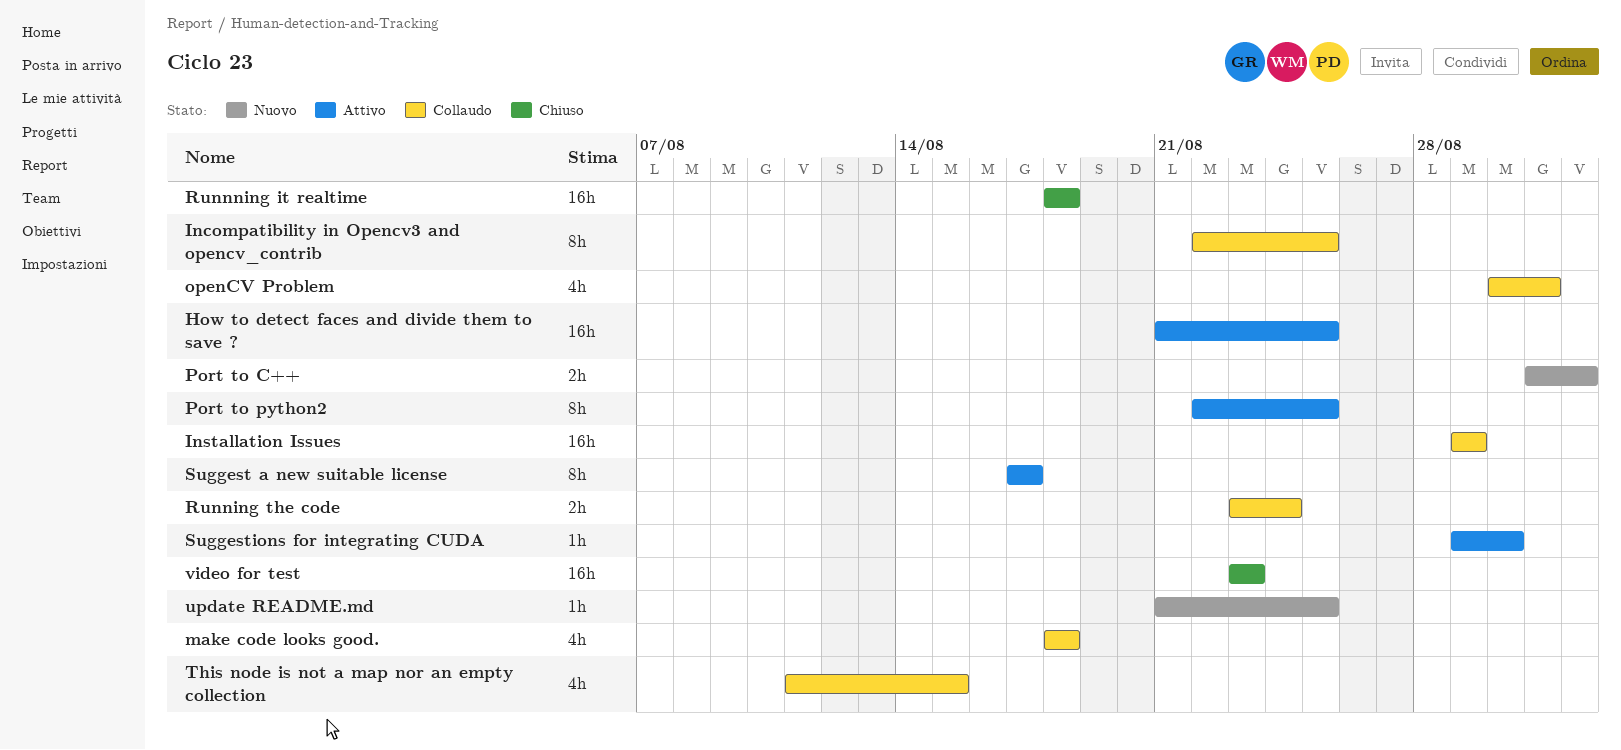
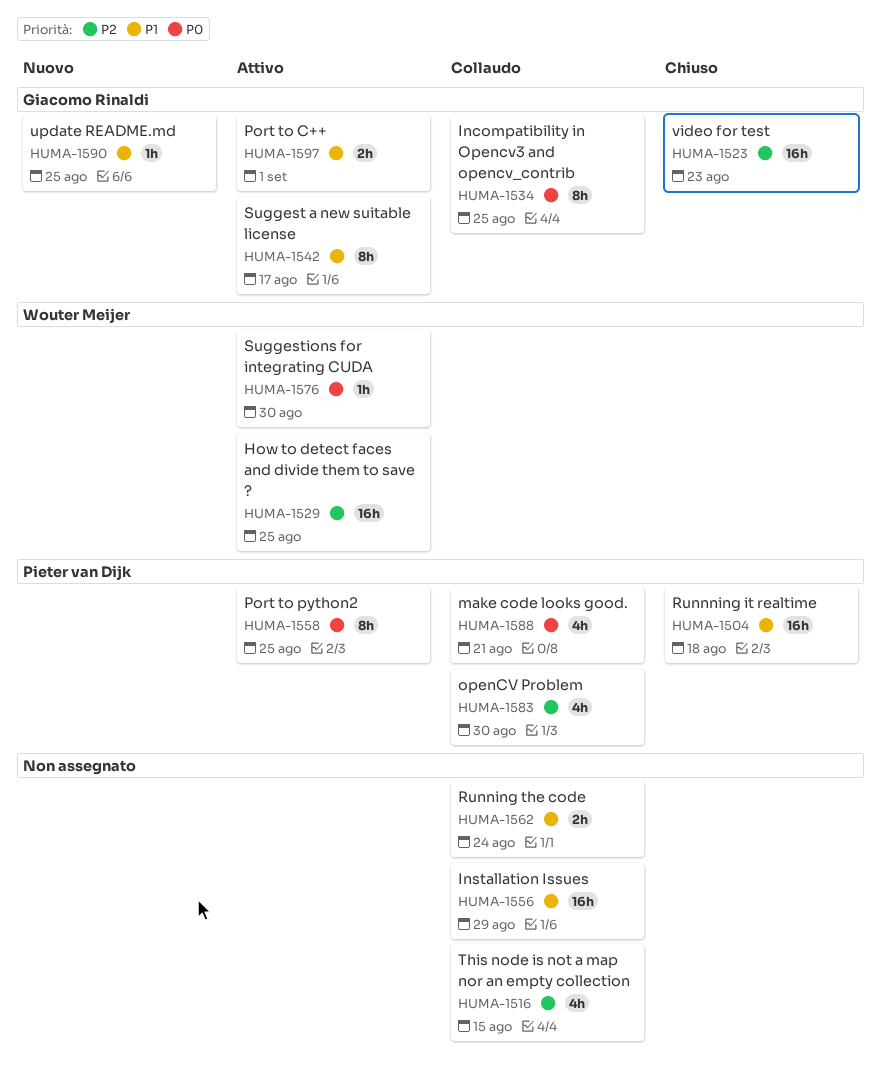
make code looks good., due: Aug 18 -> Aug 21
openCV Problem, due: Aug 31 -> Aug 30
Port to C++, status: Nuovo -> Attivo

